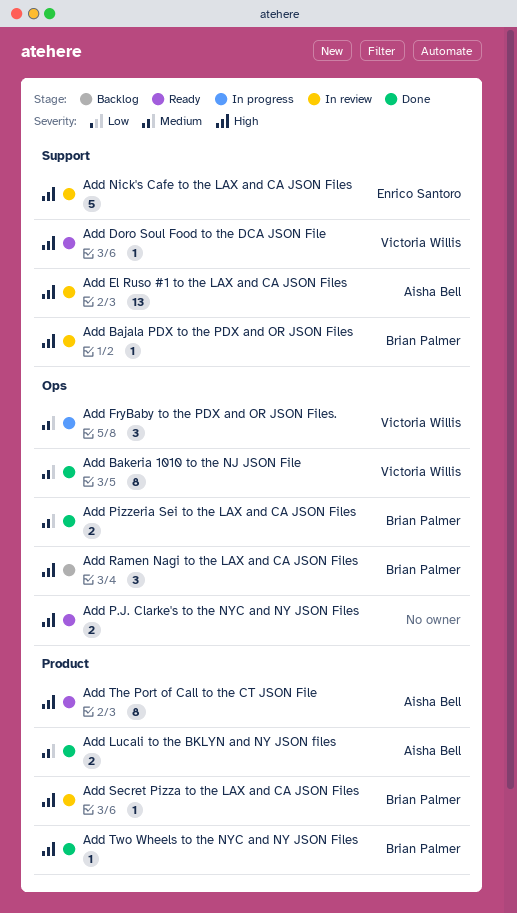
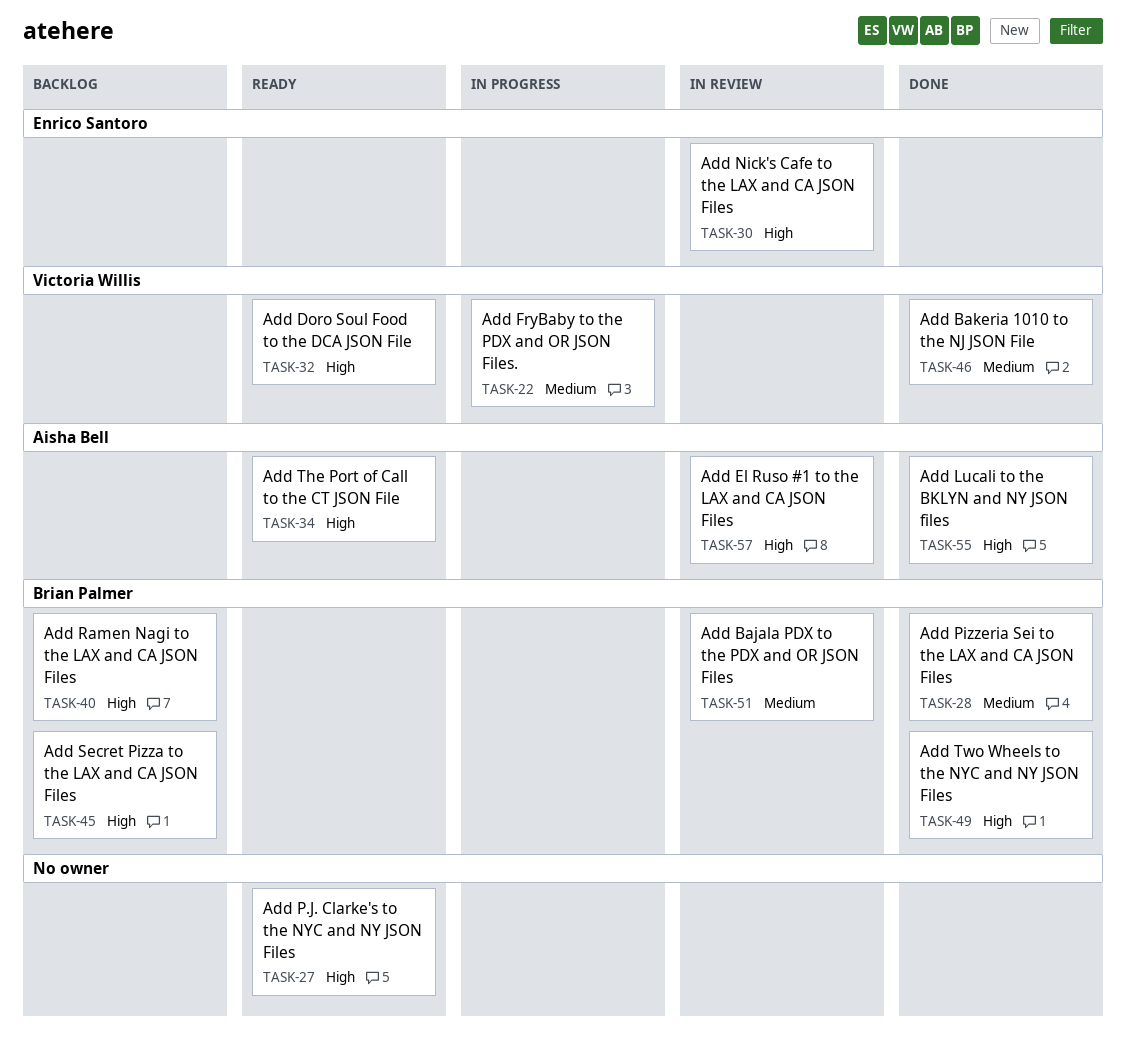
Add Bajala PDX to the PDX and OR JSON Files, priority: High -> Medium
Add Lucali to the BKLYN and NY JSON files, priority: Medium -> High
Add Secret Pizza to the LAX and CA JSON Files, status: In review -> Backlog

